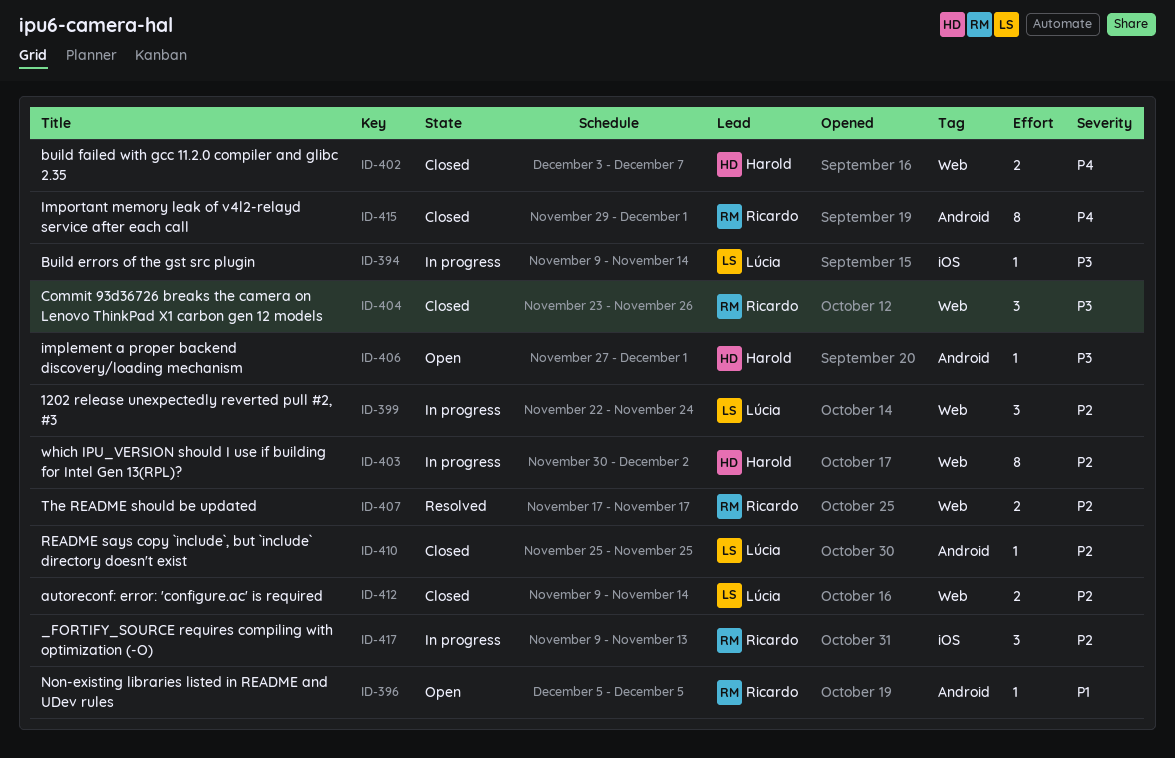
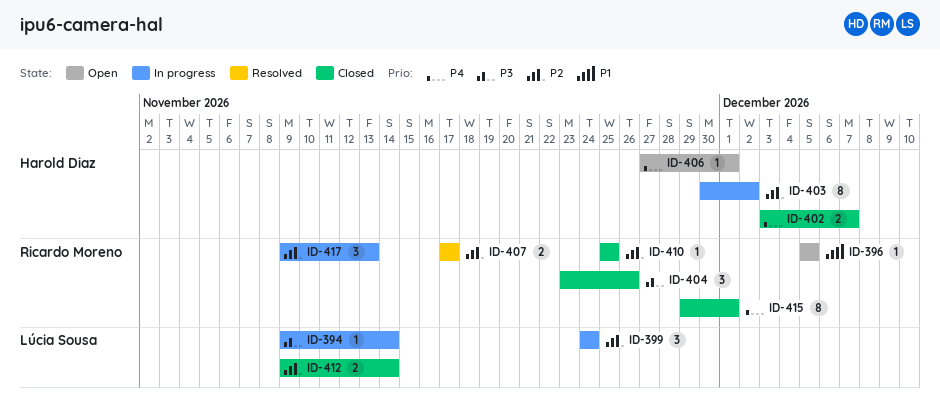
ID-399, start: Nov 22 -> Nov 24
ID-406, priority: P3 -> P4
ID-410, owner: Lúcia Sousa -> Ricardo Moreno

